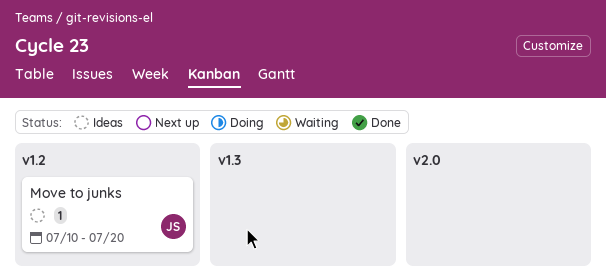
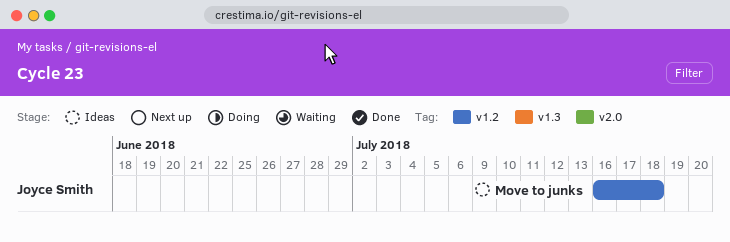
Move to junks, start: Jul 10 -> Jul 16
Move to junks, due: Jul 20 -> Jul 18

